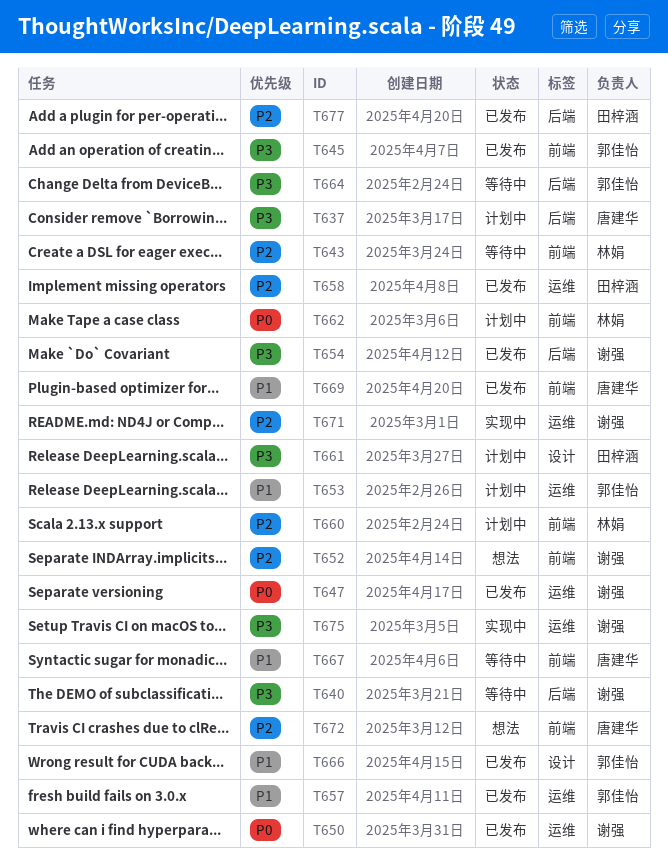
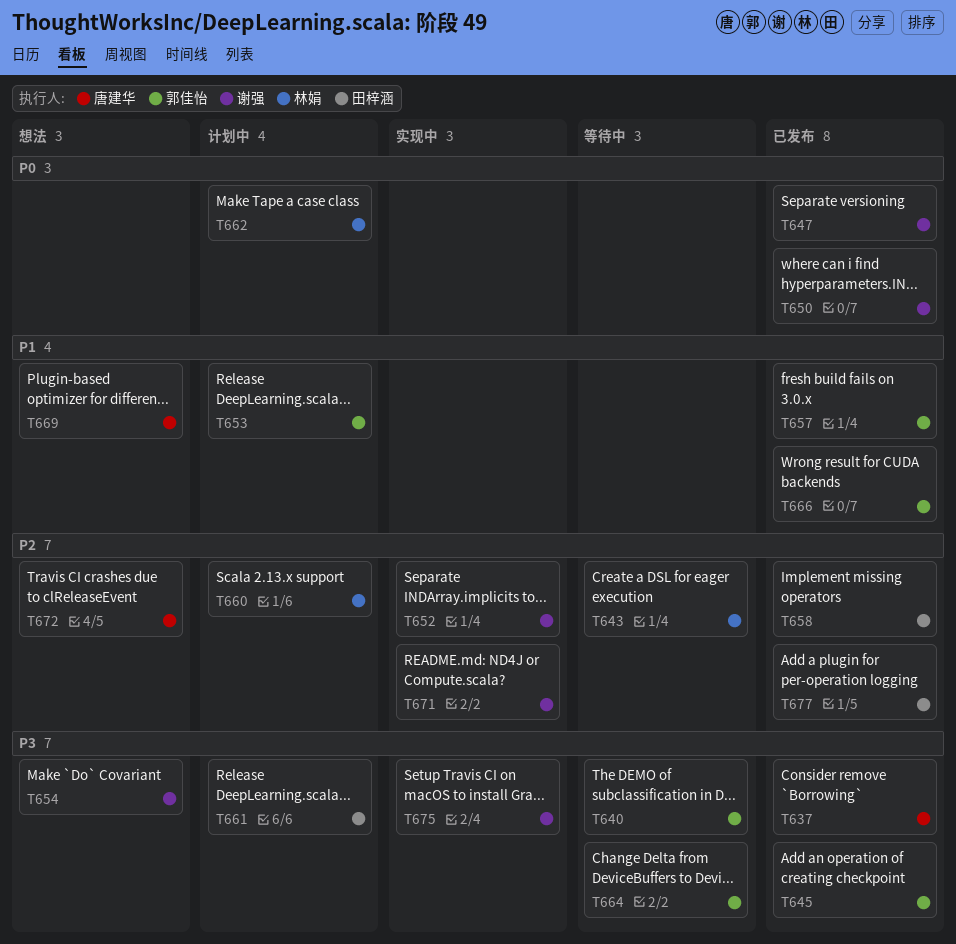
T637, status: 计划中 -> 已发布
T640, owner: 谢强 -> 郭佳怡
T652, status: 想法 -> 实现中
T654, status: 已发布 -> 想法
T667: present -> none
T669, status: 已发布 -> 想法

